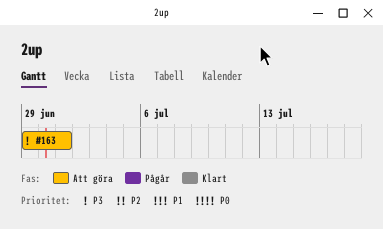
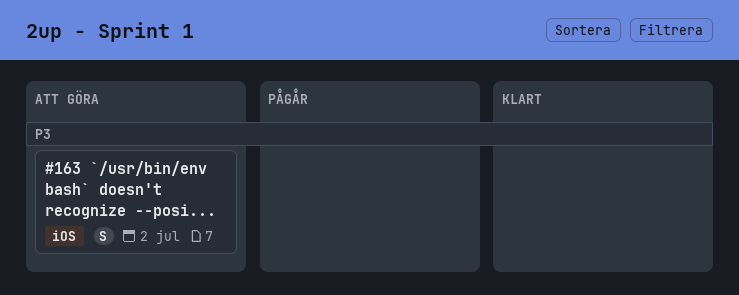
#163, due: Jul 1 -> Jul 2

